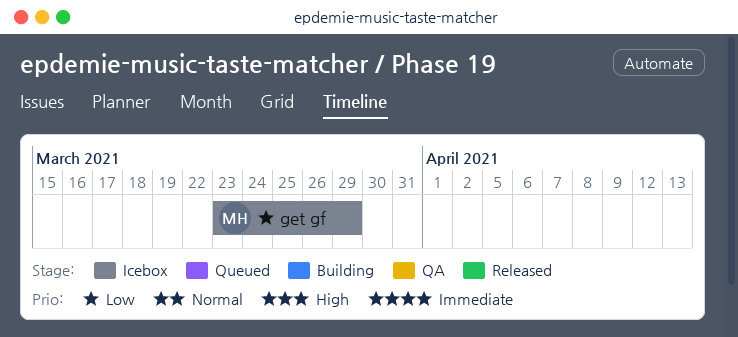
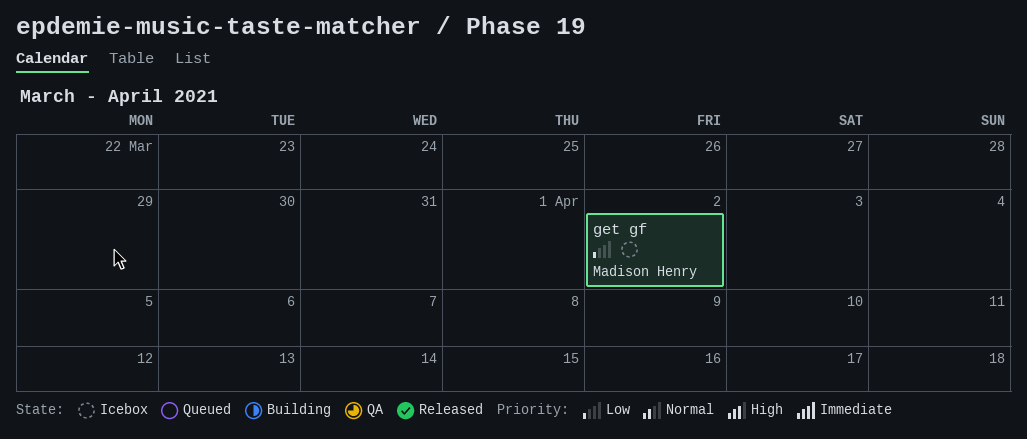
get gf, due: Mar 29 -> Apr 2

